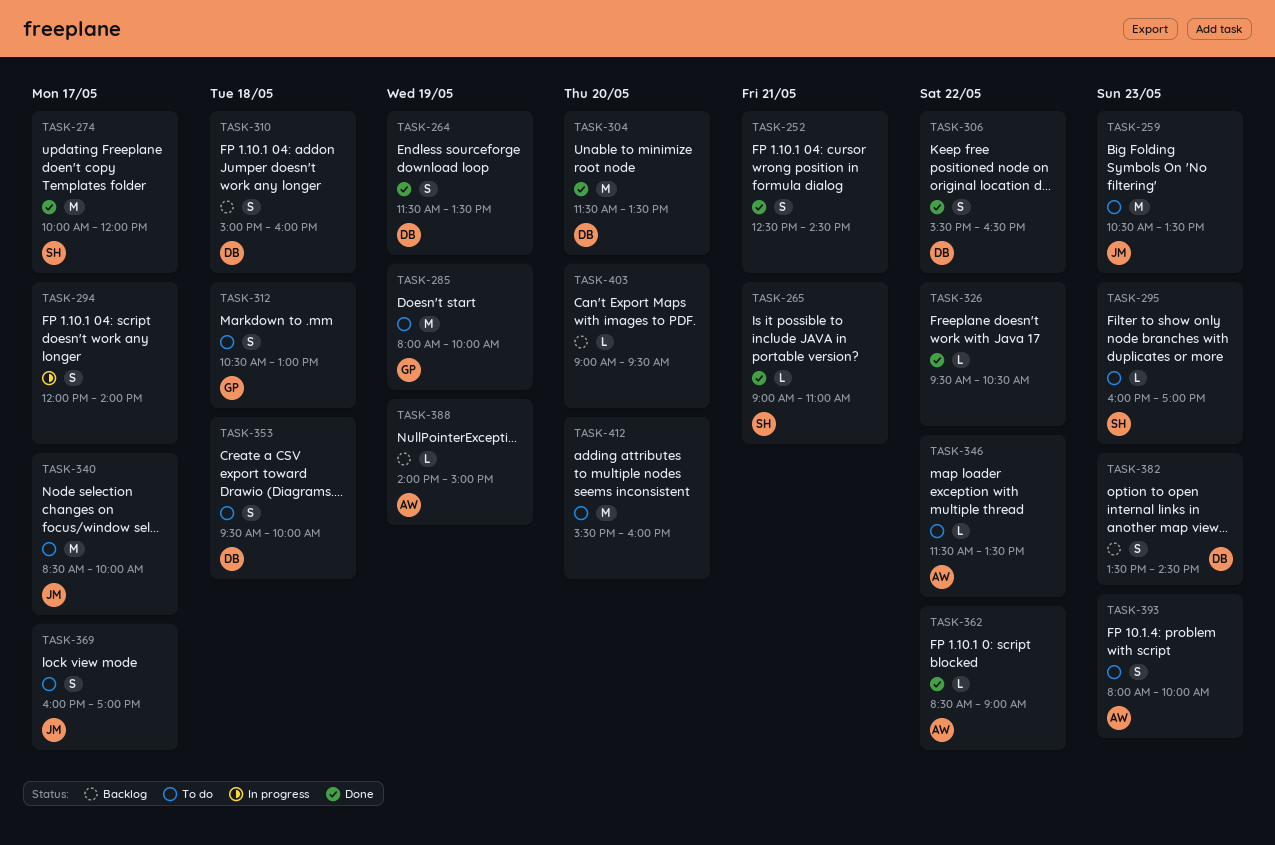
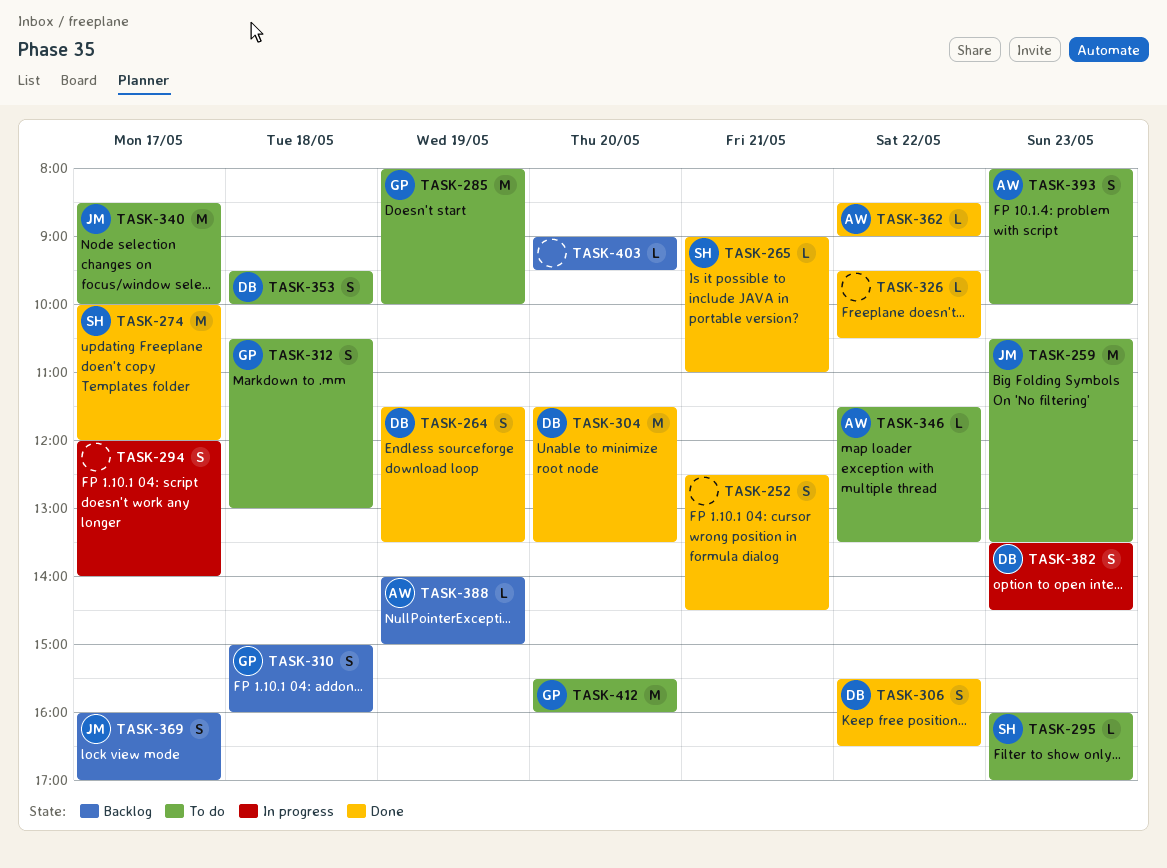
TASK-310, owner: DB -> GP
TASK-369, status: To do -> Backlog
TASK-382, status: Backlog -> In progress
TASK-412, owner: none -> GP

